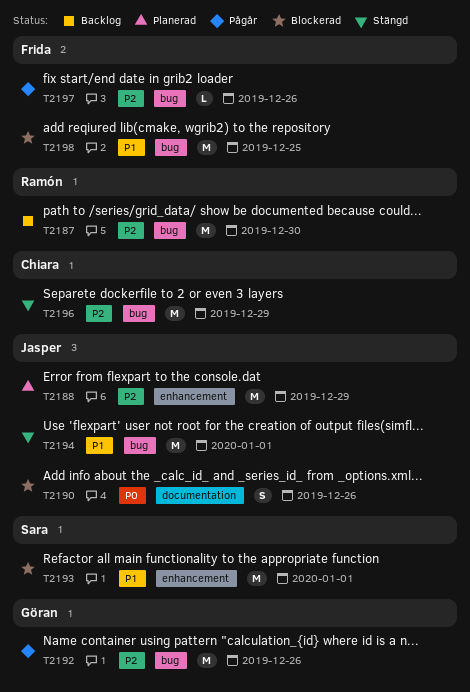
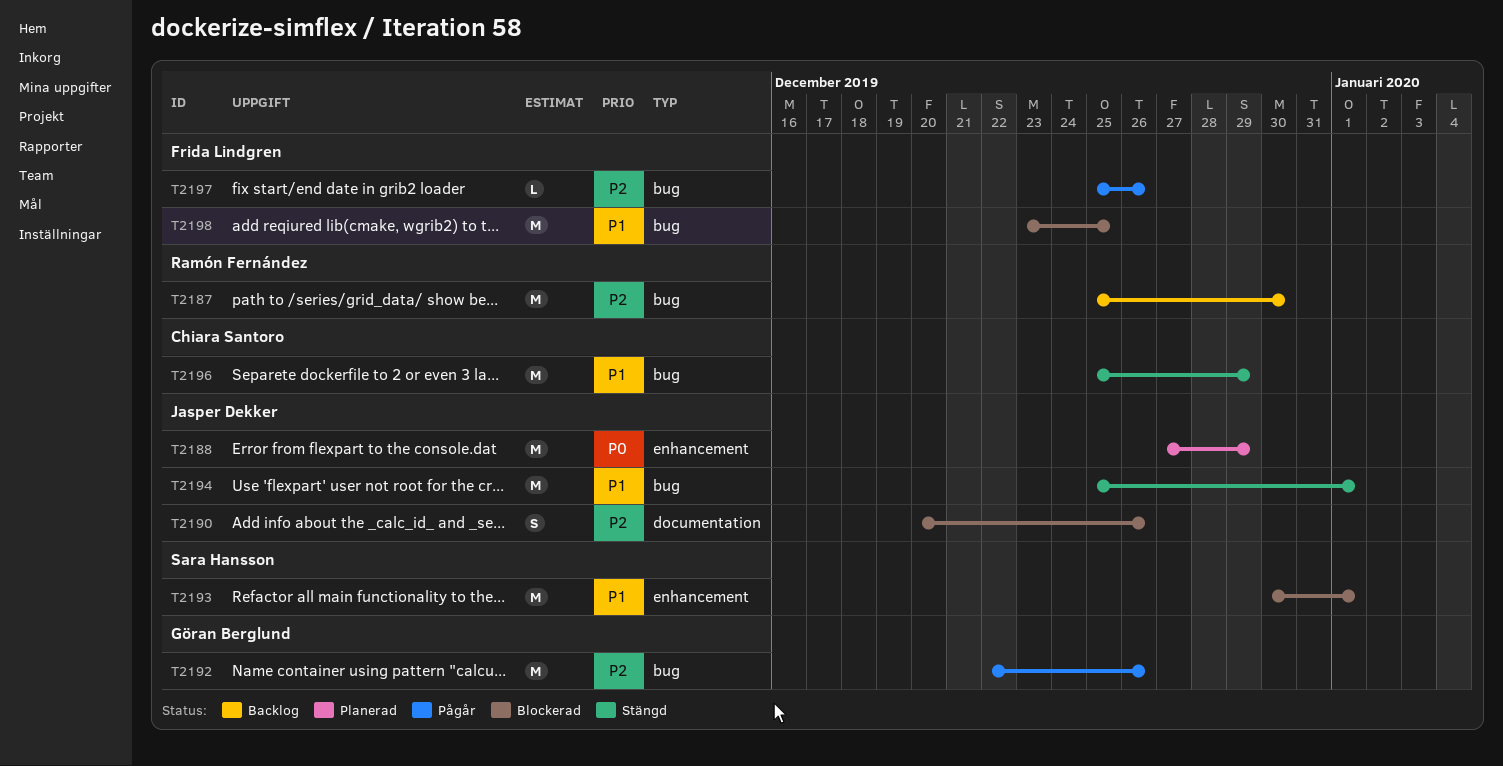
T2188, priority: P2 -> P0
T2190, priority: P0 -> P2
T2196, priority: P2 -> P1

